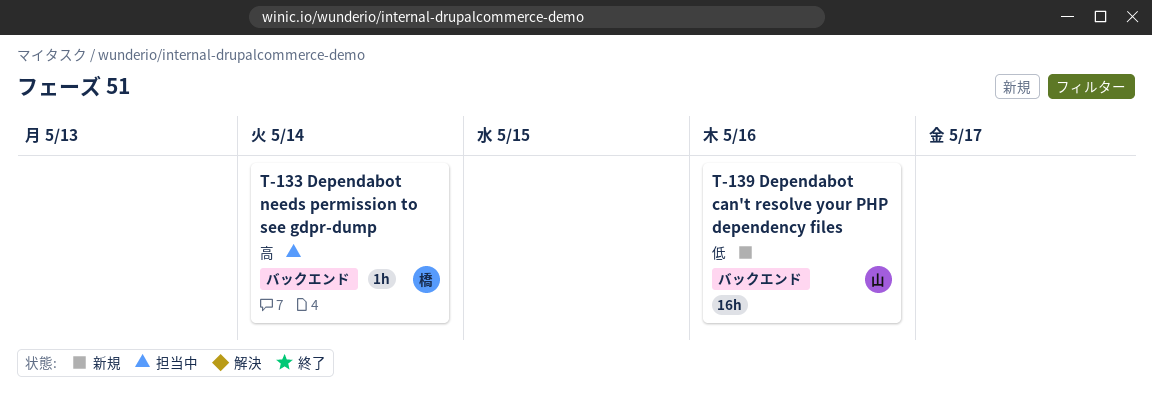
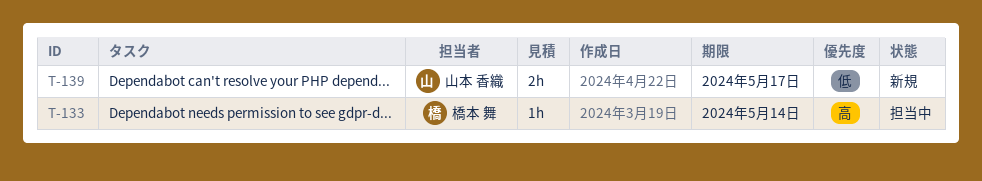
T-139, estimate: 16h -> 2h
T-139, due: May 16 -> May 17

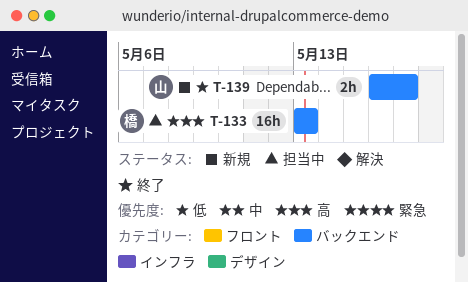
T-133, estimate: 1h -> 16h
T-133, due: May 14 -> May 13

